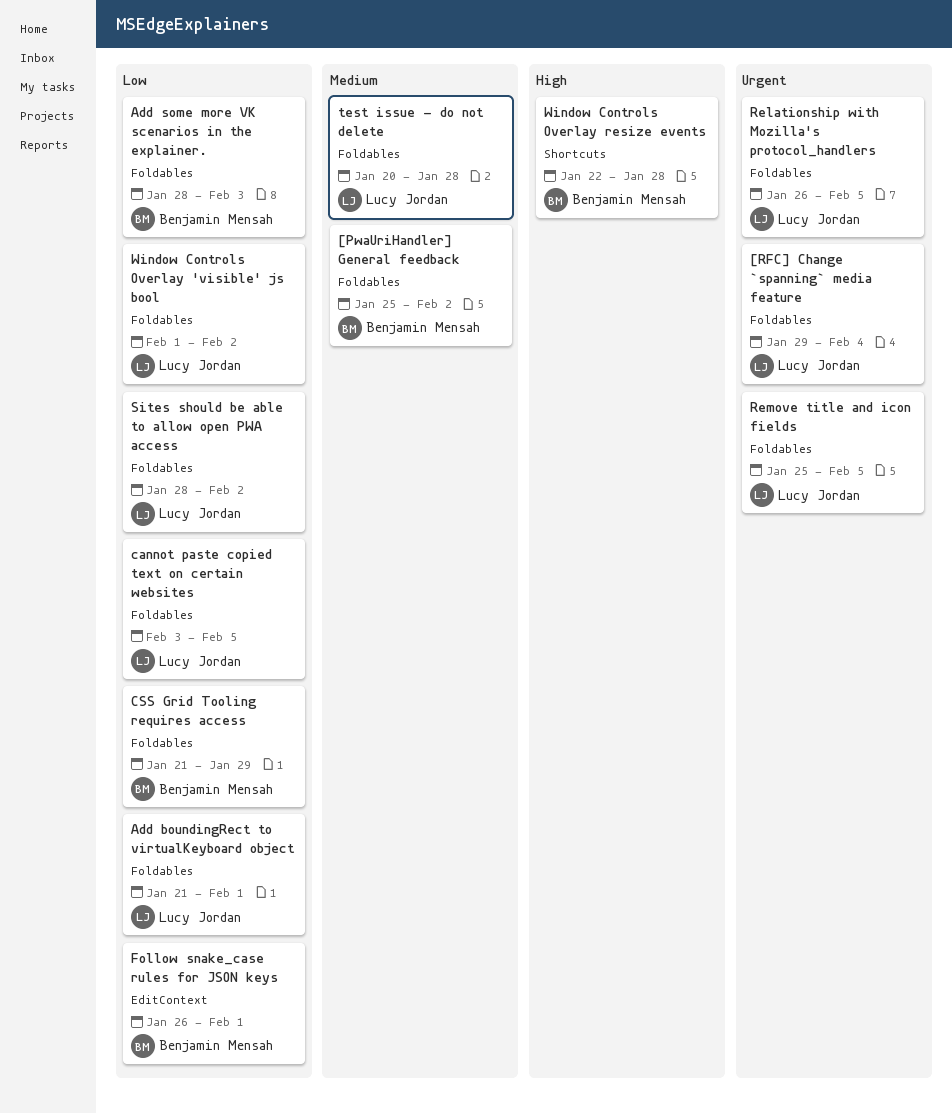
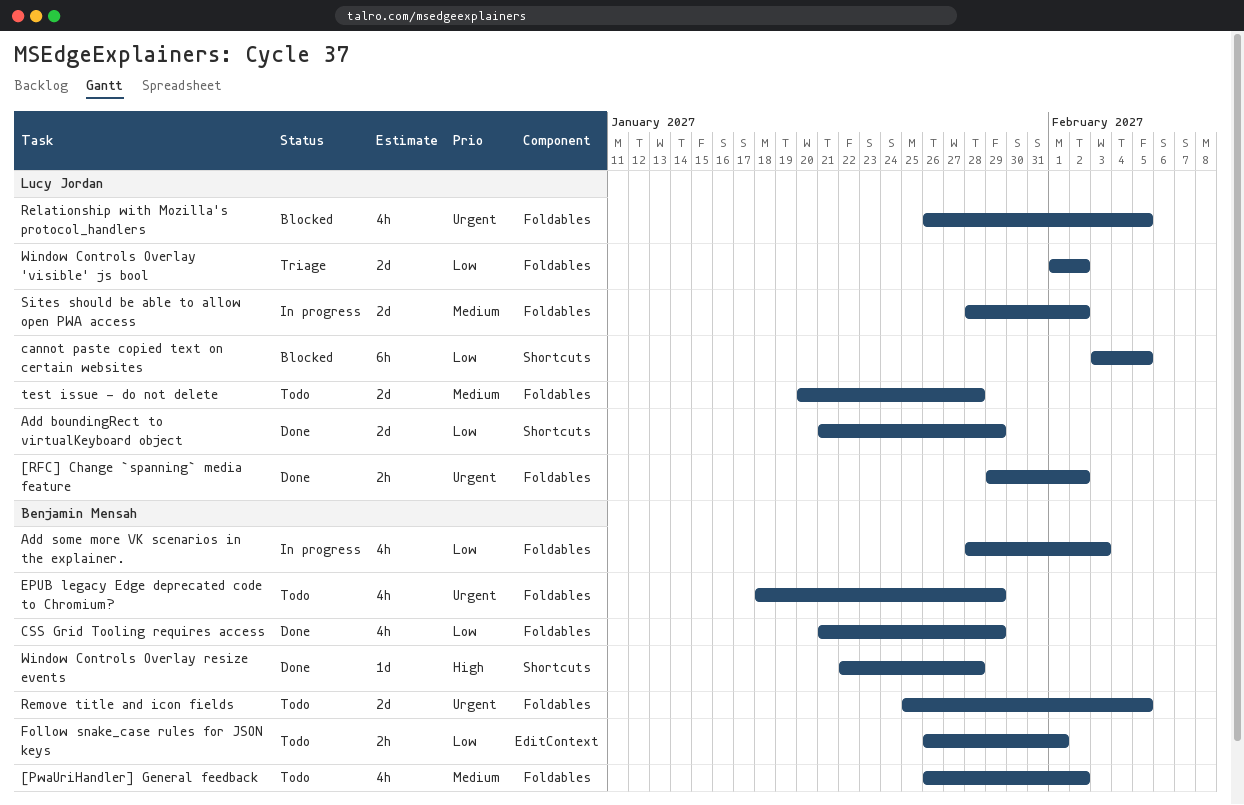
[PwaUriHandler] General feedback, start: Jan 25 -> Jan 26
[RFC] Change `spanning` media feature, due: Feb 4 -> Feb 2
Add boundingRect to virtualKeyboard object, label: Foldables -> Shortcuts
Add boundingRect to virtualKeyboard object, due: Feb 1 -> Jan 29
cannot paste copied text on certain websites, label: Foldables -> Shortcuts
EPUB legacy Edge deprecated code to Chromium?: none -> present
Remove title and icon fields, owner: Lucy Jordan -> Benjamin Mensah
Sites should be able to allow open PWA access, priority: Low -> Medium

